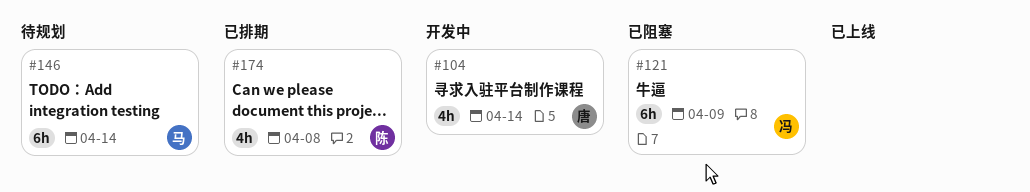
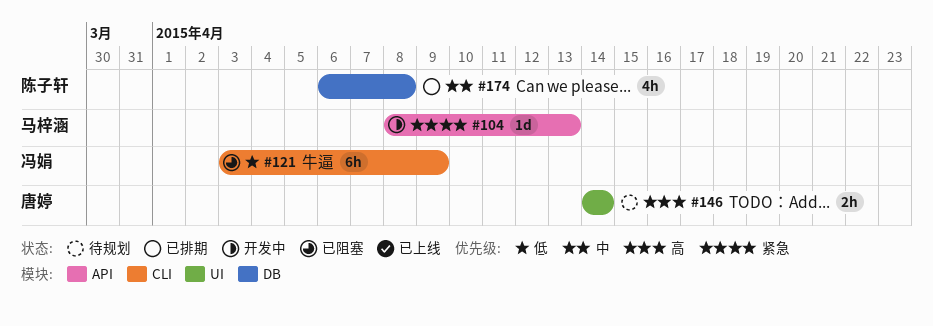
#104, owner: 唐婷 -> 马梓涵
#104, estimate: 4h -> 1d
#104, due: Apr 14 -> Apr 13
#146, owner: 马梓涵 -> 唐婷
#146, estimate: 6h -> 2h

